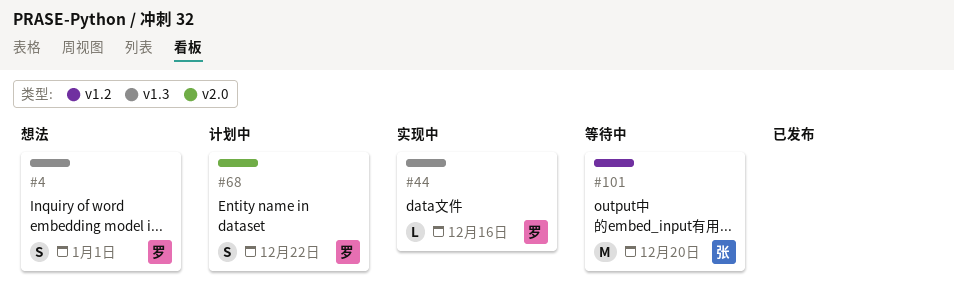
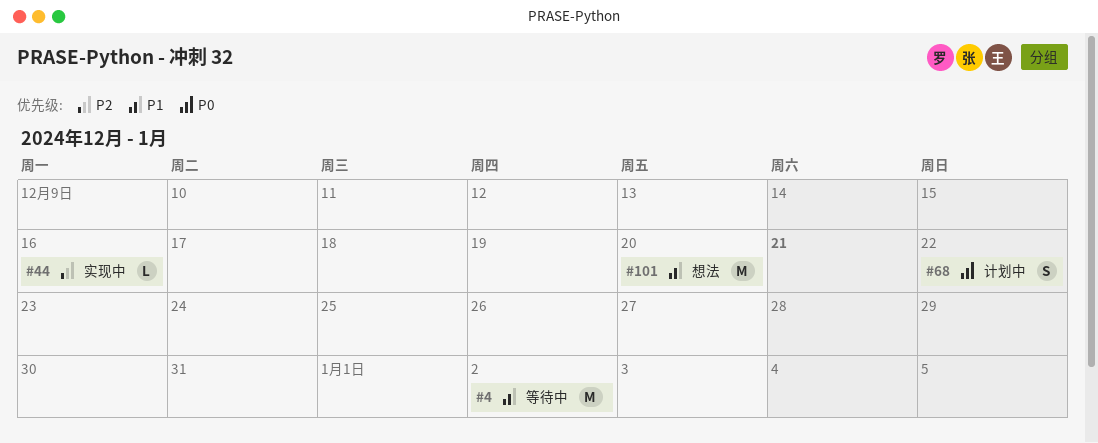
#4, status: 想法 -> 等待中
#4, estimate: S -> M
#4, due: Jan 1 -> Jan 2
#101, status: 等待中 -> 想法

